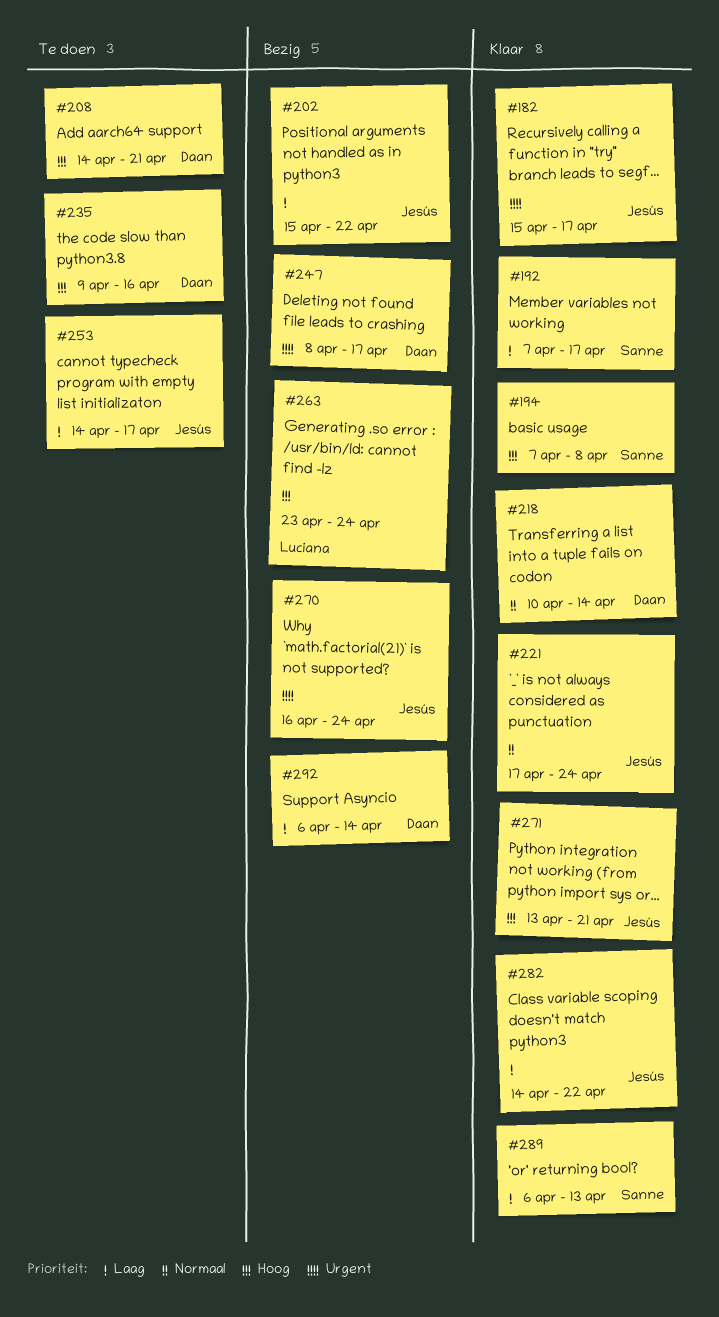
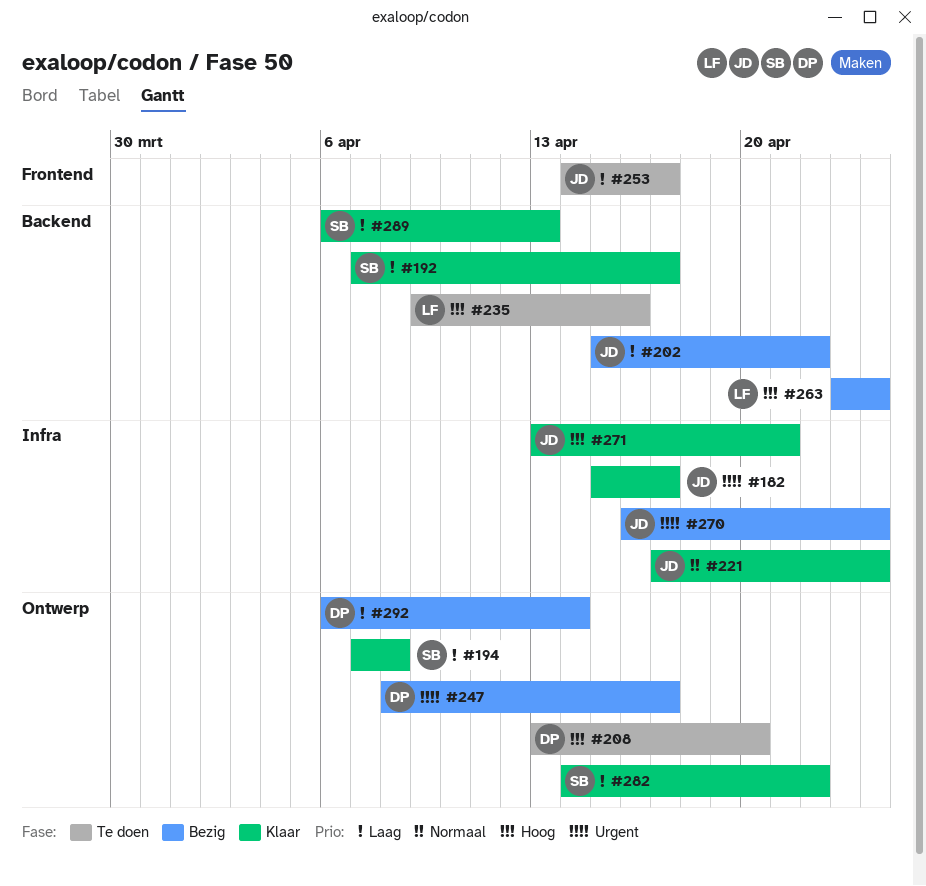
#194, priority: Hoog -> Laag
#208, start: Apr 14 -> Apr 13
#208, due: Apr 21 -> Apr 20
#218: present -> none
#235, owner: Daan -> Luciana
#282, owner: Jesús -> Sanne

